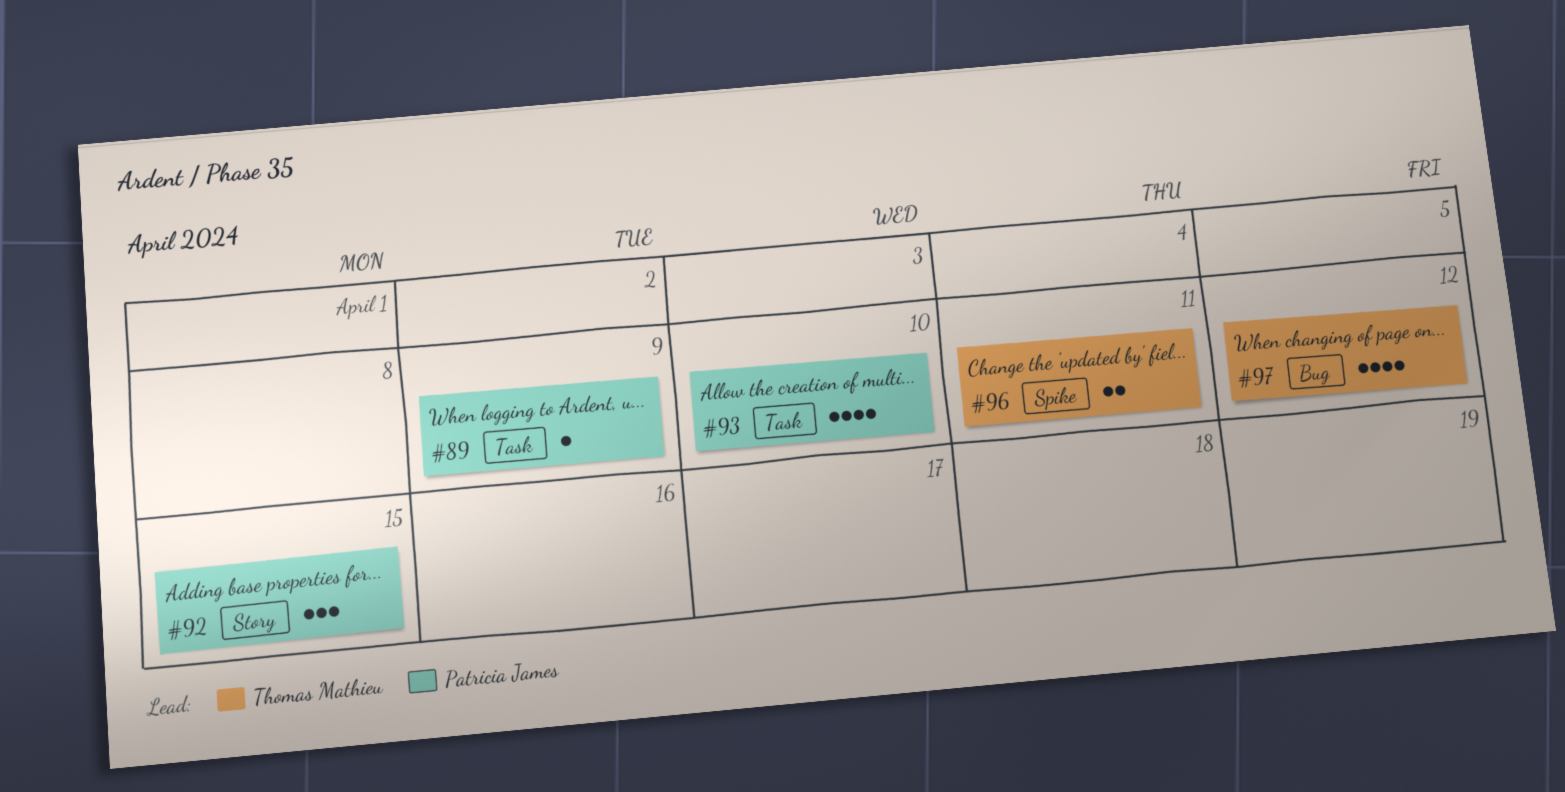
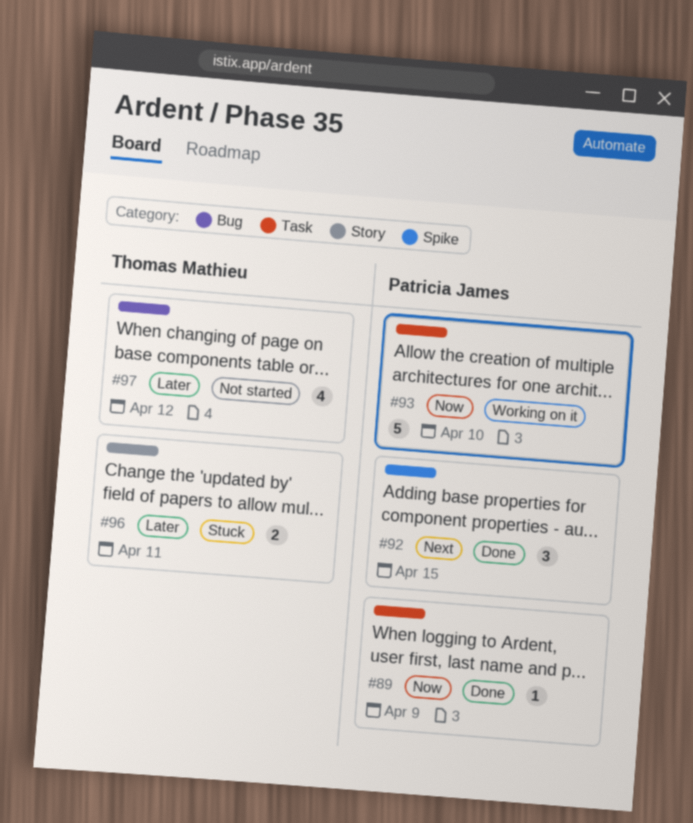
#92, label: Story -> Spike
#93, estimate: 4 -> 5
#96, label: Spike -> Story

